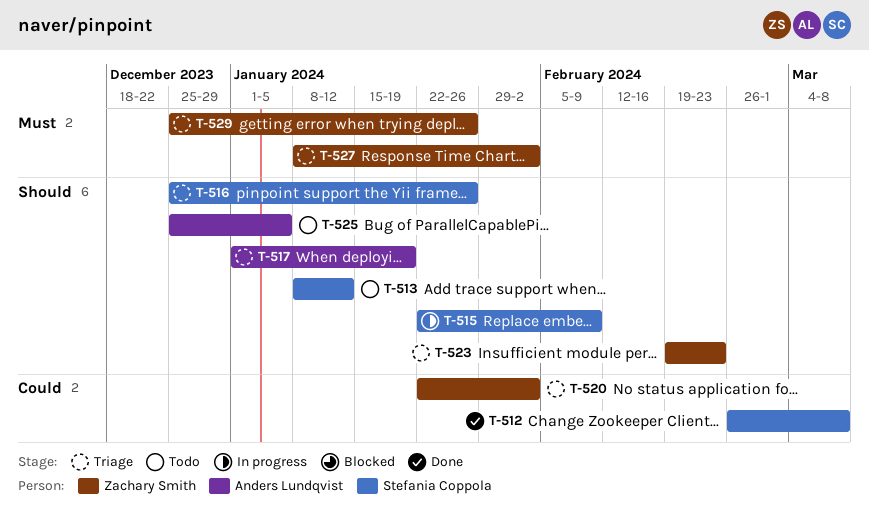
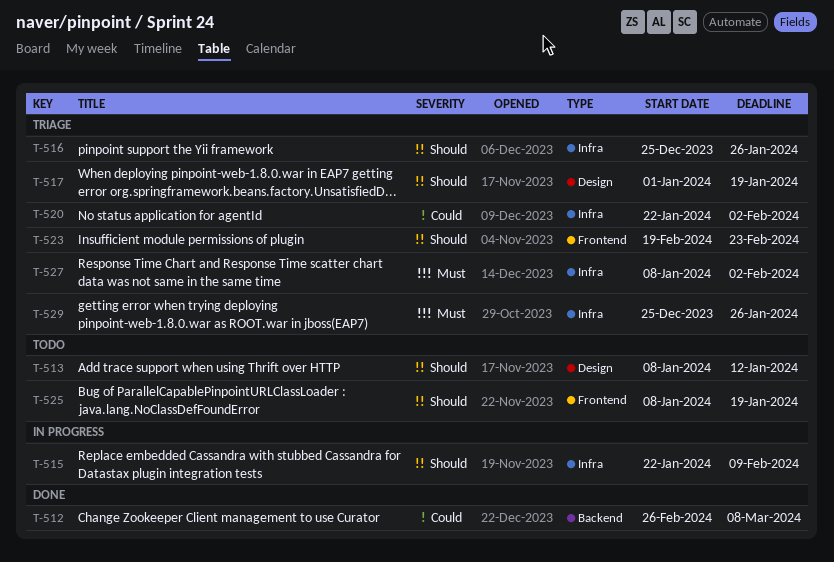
T-525, start: Dec 25 -> Jan 8
T-525, due: Jan 5 -> Jan 19

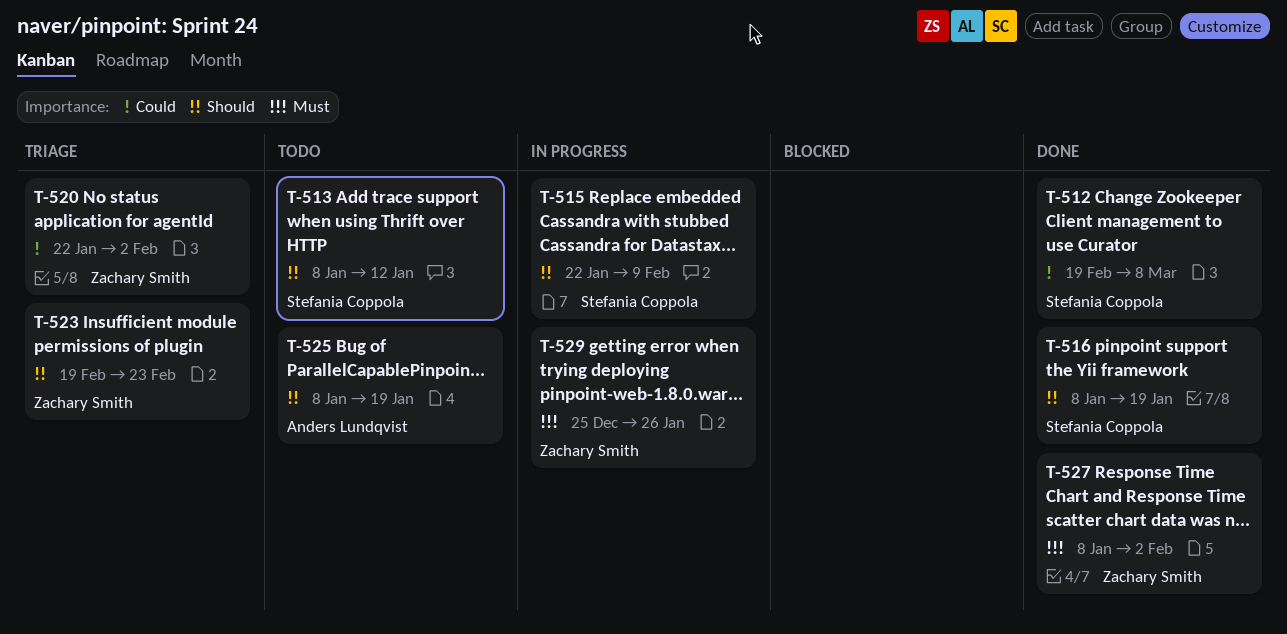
T-512, start: Feb 26 -> Feb 19
T-516, status: Triage -> Done
T-516, start: Dec 25 -> Jan 8
T-516, due: Jan 26 -> Jan 19
T-517: present -> none
T-527, status: Triage -> Done
T-529, status: Triage -> In progress

